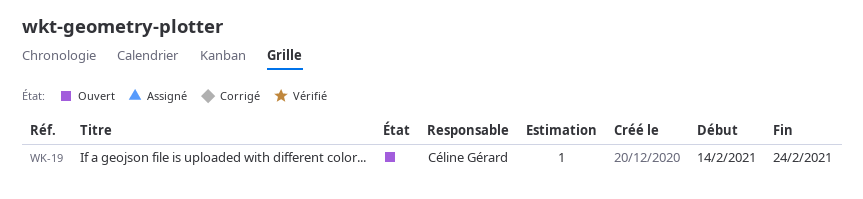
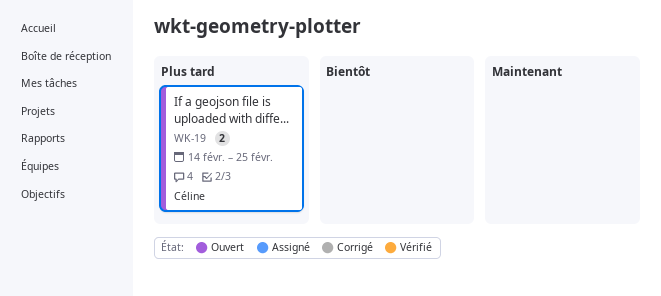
WK-19, estimate: 1 -> 2
WK-19, due: Feb 24 -> Feb 25

